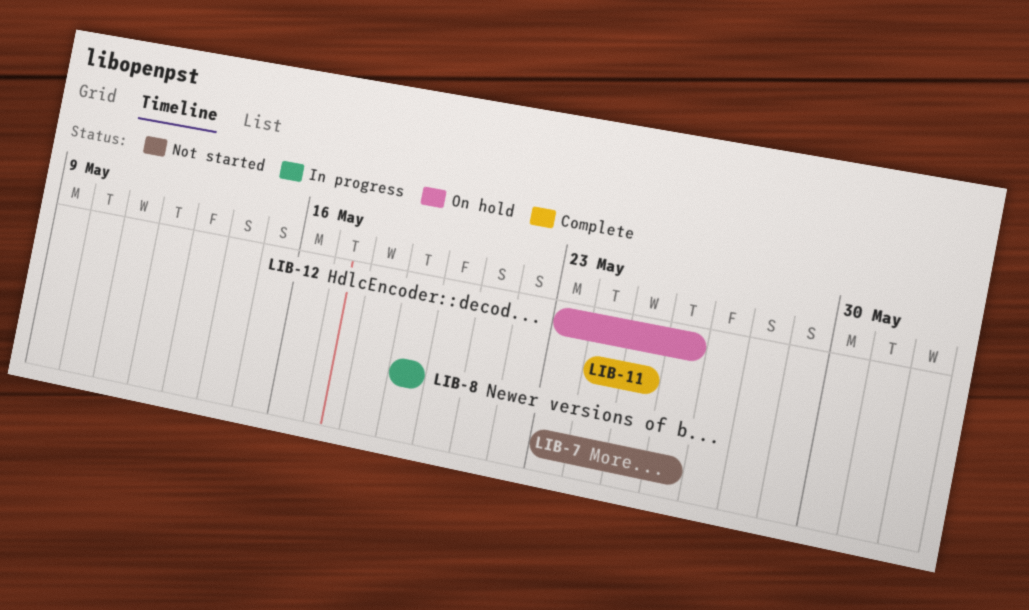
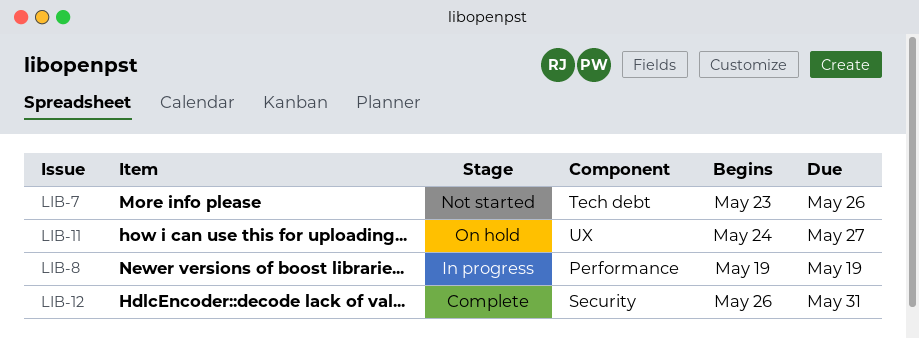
LIB-11, status: Complete -> On hold
LIB-11, due: May 25 -> May 27
LIB-12, status: On hold -> Complete
LIB-12, start: May 23 -> May 26
LIB-12, due: May 26 -> May 31

